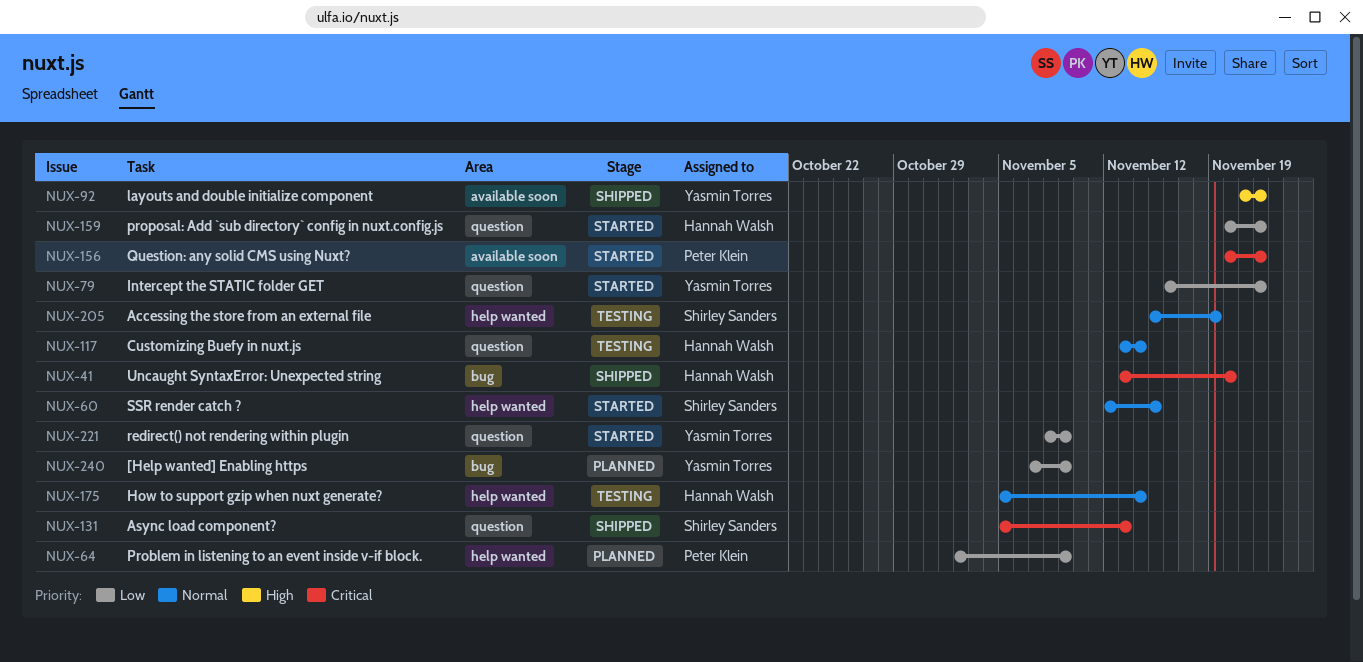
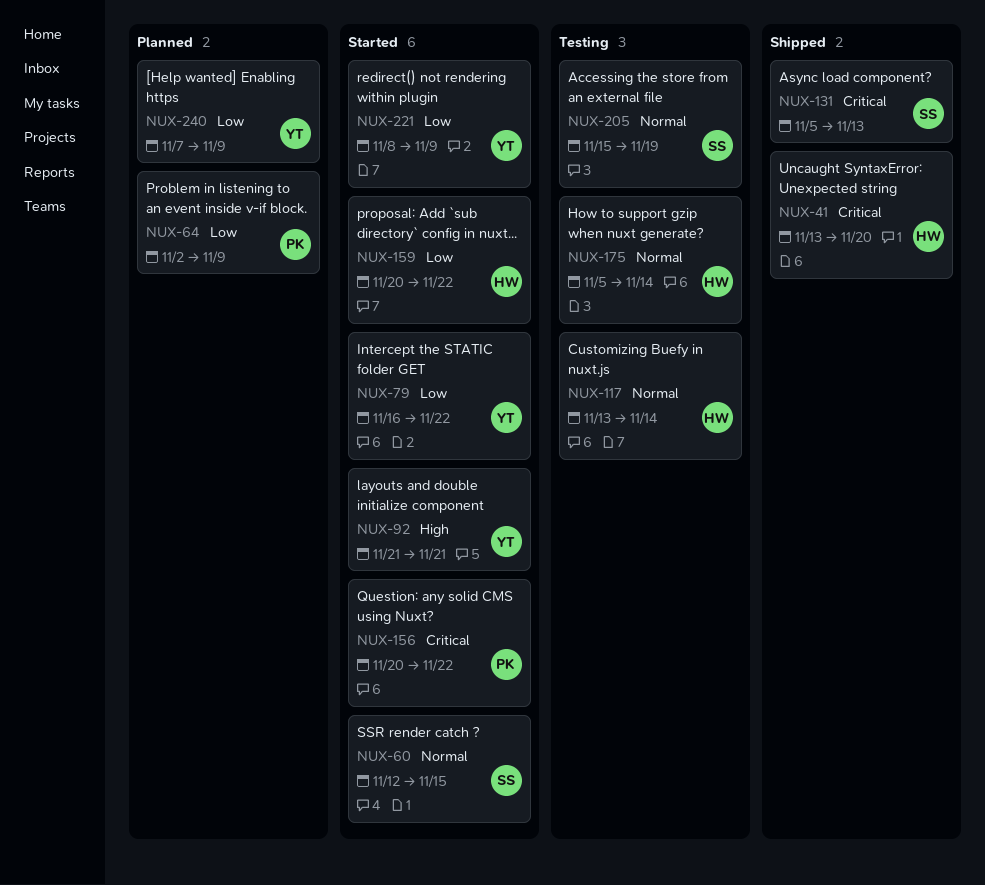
NUX-92, status: Shipped -> Started
NUX-92, due: Nov 22 -> Nov 21

